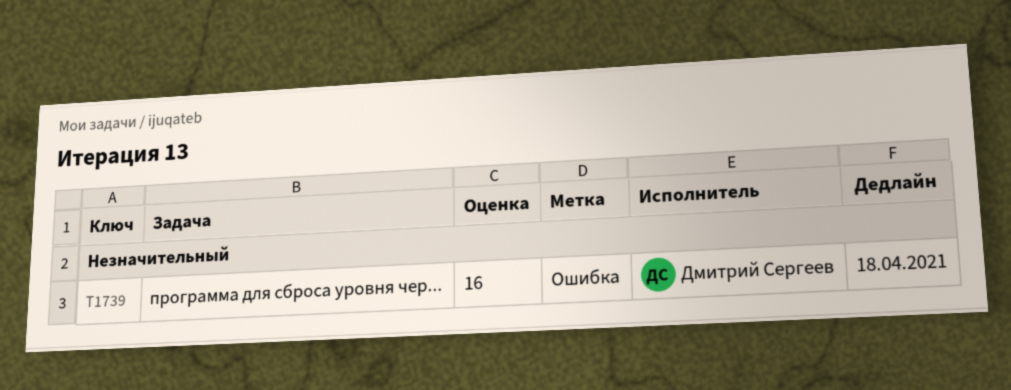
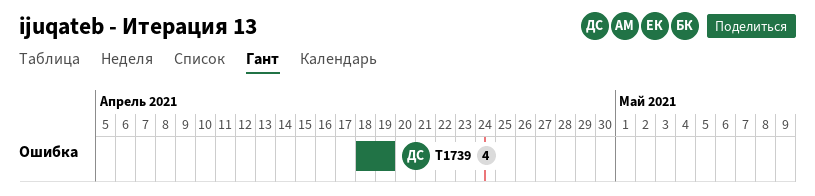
T1739, estimate: 16 -> 4
T1739, due: Apr 18 -> Apr 19

